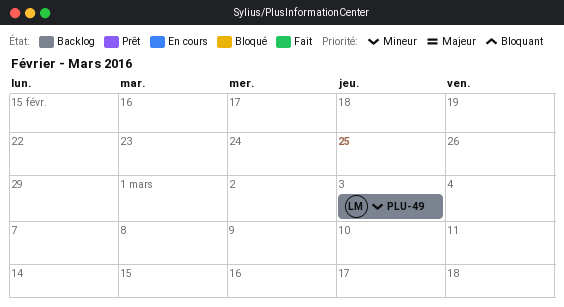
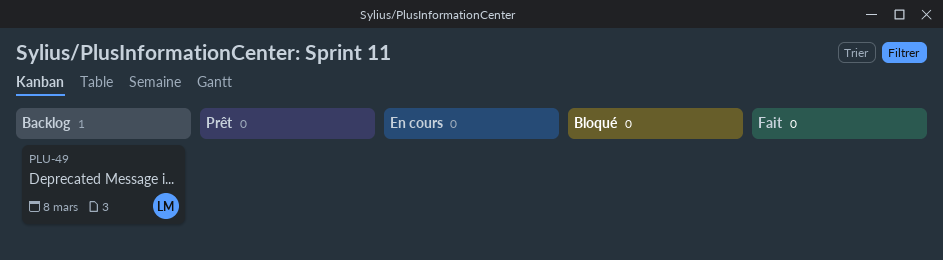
PLU-49, due: Mar 3 -> Mar 8

